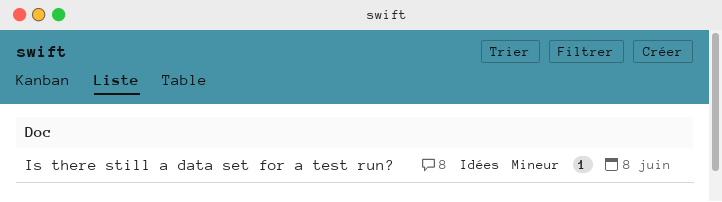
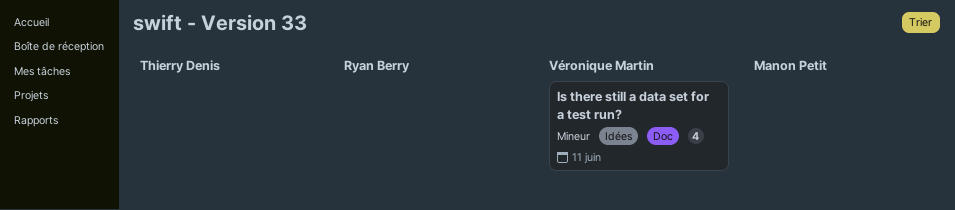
Is there still a data set for a test run?, estimate: 1 -> 4
Is there still a data set for a test run?, due: Jun 8 -> Jun 11

